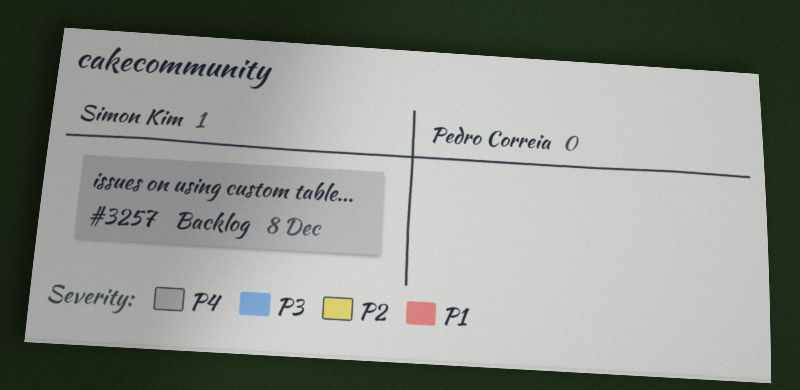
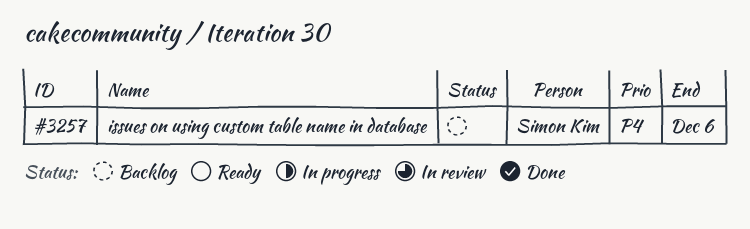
#3257, due: Dec 8 -> Dec 6

